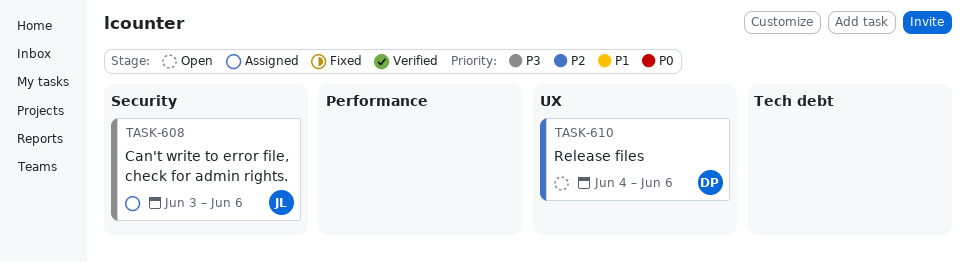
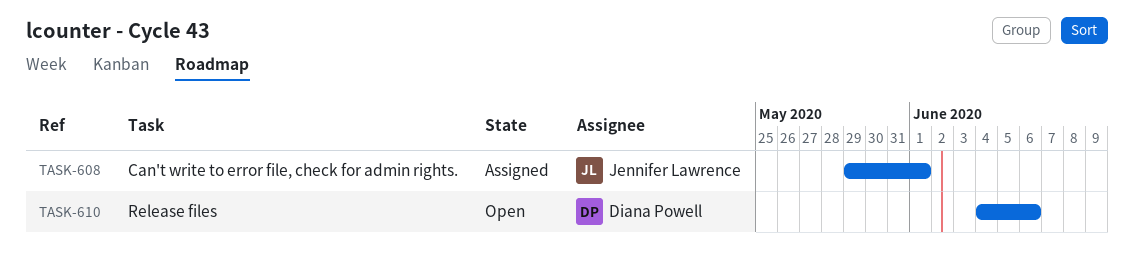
TASK-608, start: Jun 3 -> May 29
TASK-608, due: Jun 6 -> Jun 1

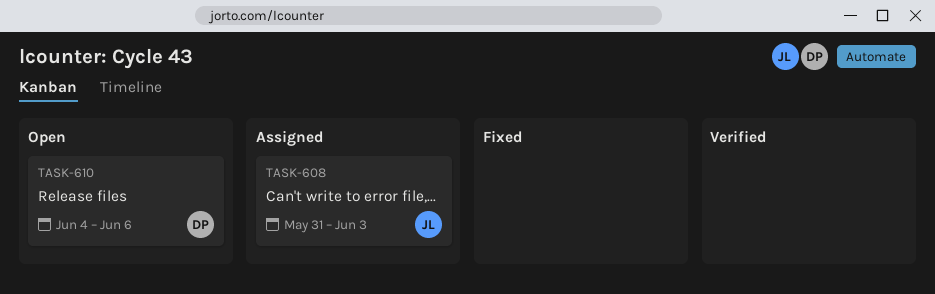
TASK-608, start: May 29 -> May 31
TASK-608, due: Jun 1 -> Jun 3

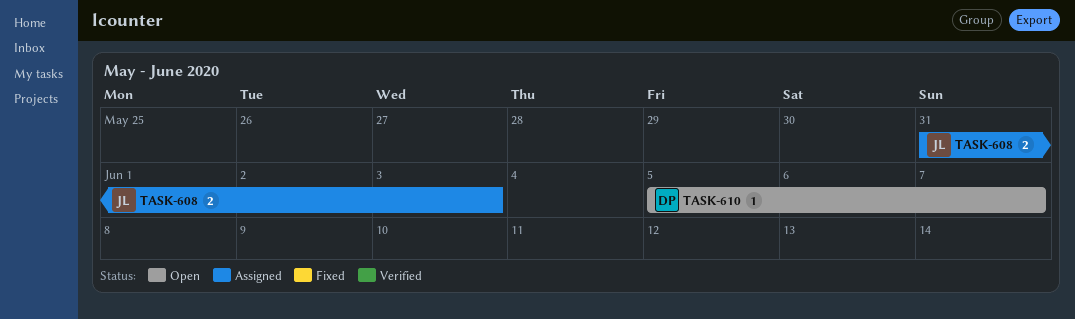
TASK-610, start: Jun 4 -> Jun 5
TASK-610, due: Jun 6 -> Jun 7

